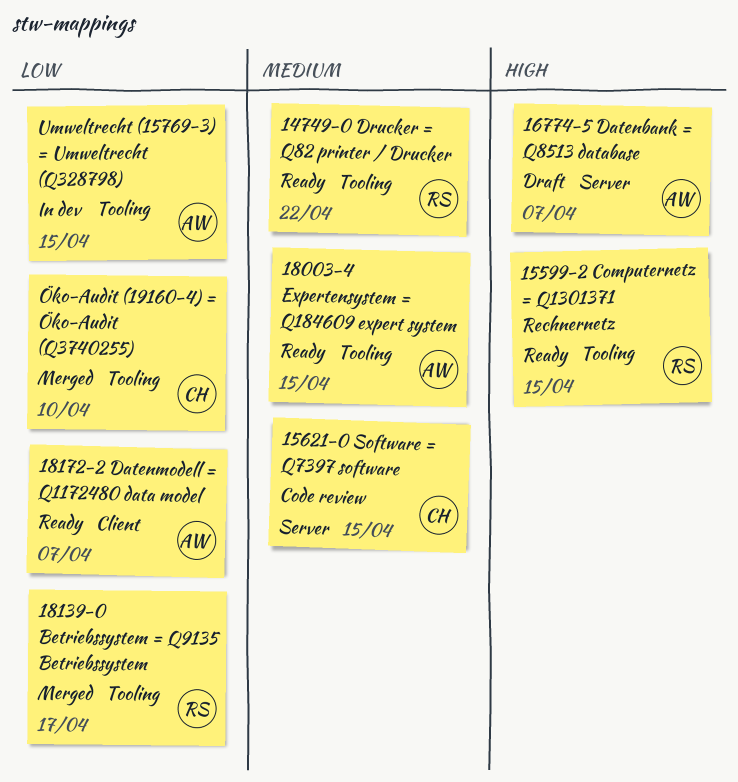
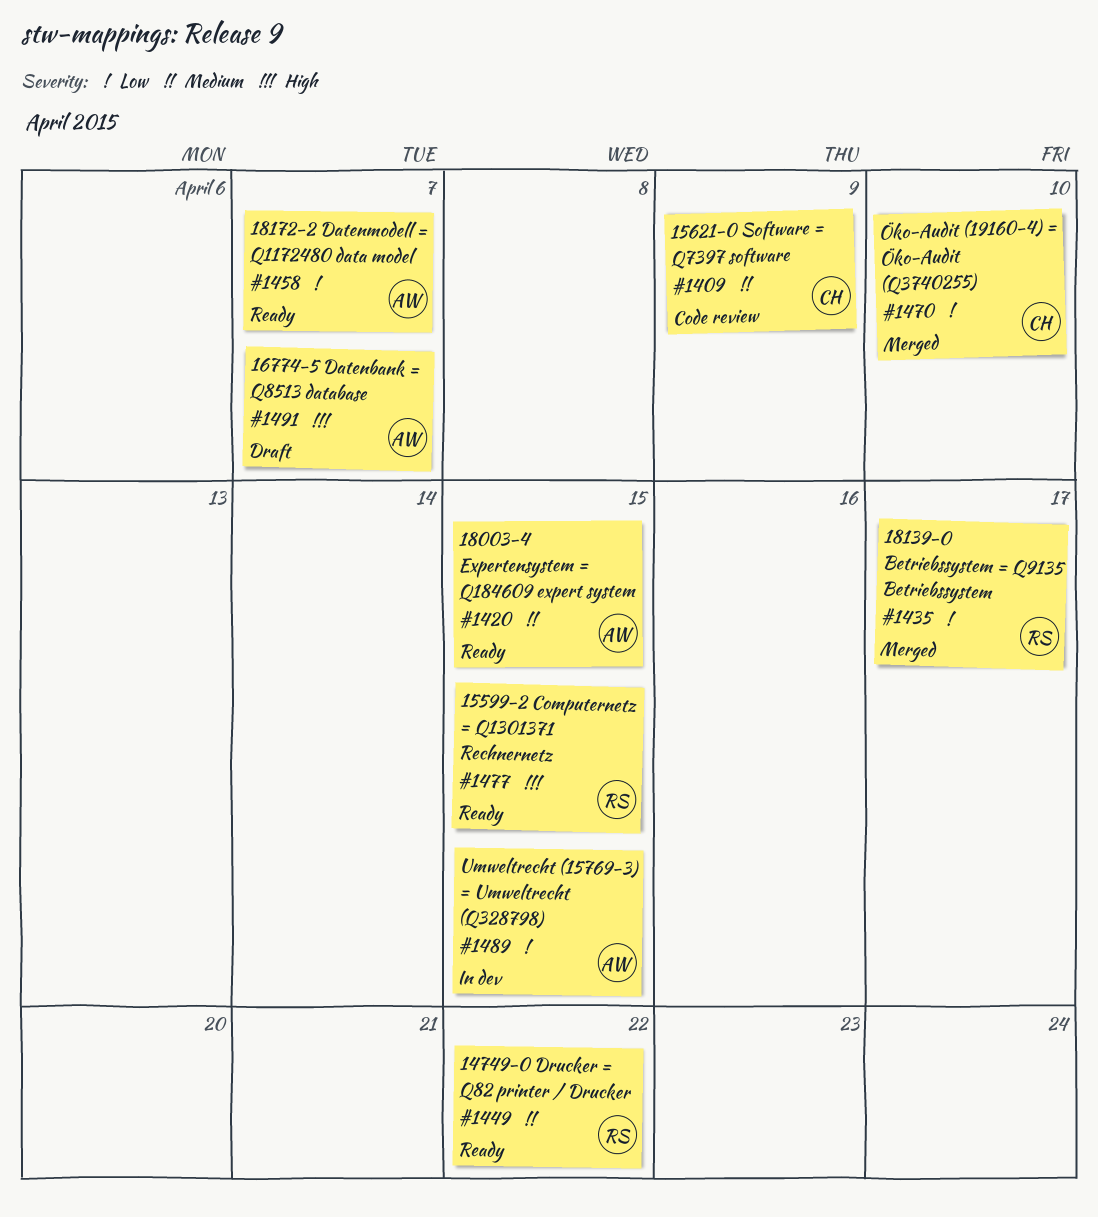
15621-0 Software = Q7397 software, due: Apr 15 -> Apr 9

